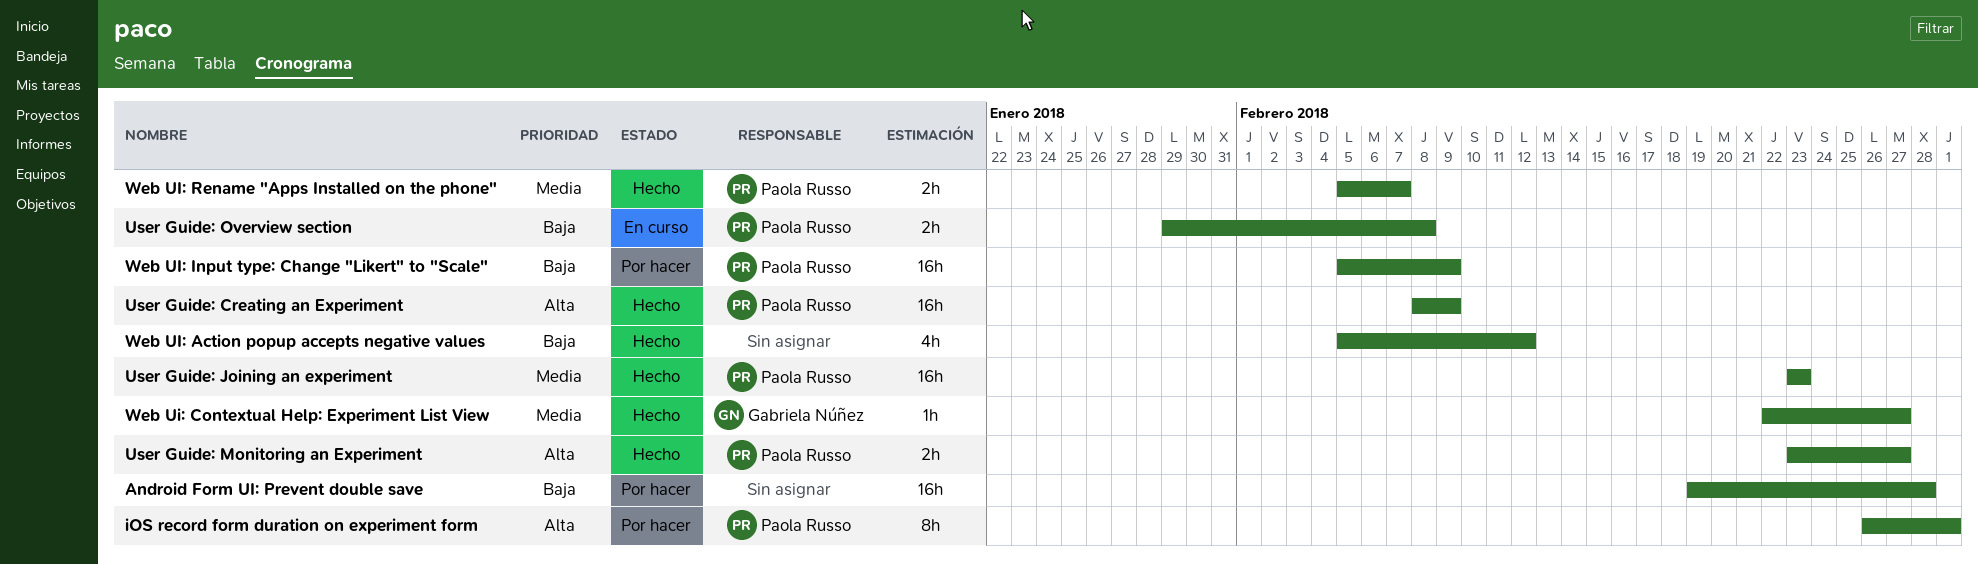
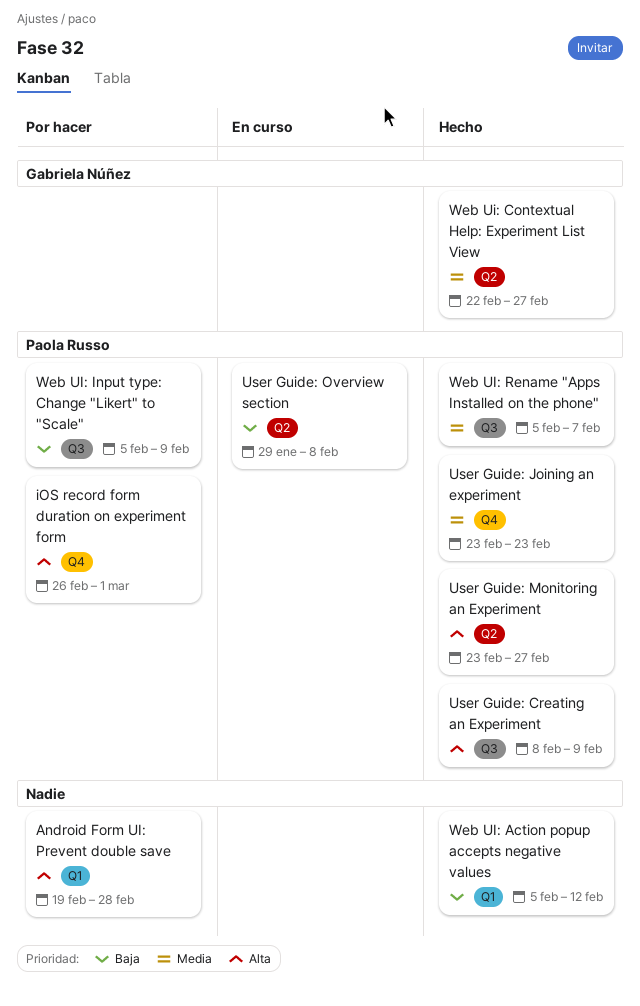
Android Form UI: Prevent double save, priority: Baja -> Alta

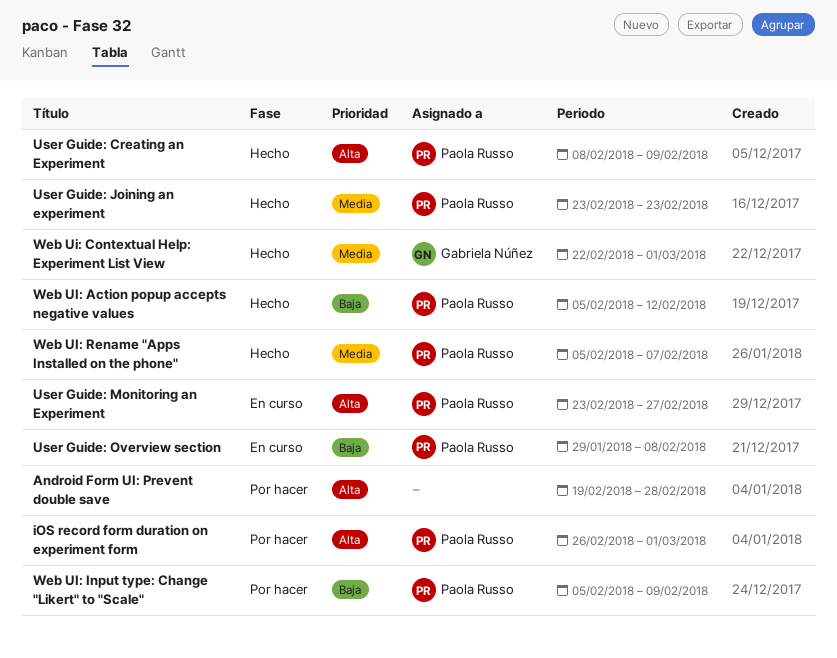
User Guide: Monitoring an Experiment, status: Hecho -> En curso
Web UI: Action popup accepts negative values, owner: none -> Paola Russo
Web Ui: Contextual Help: Experiment List View, due: Feb 27 -> Mar 1

